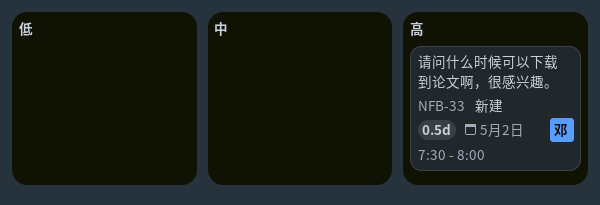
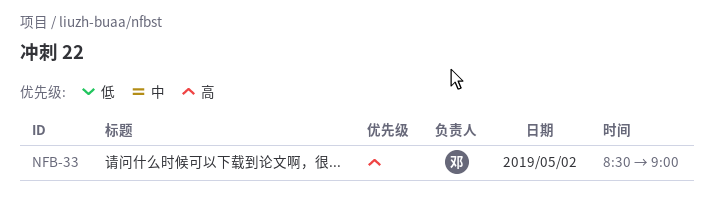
NFB-33, begins: 07:30 -> 08:30
NFB-33, ends: 08:00 -> 09:00

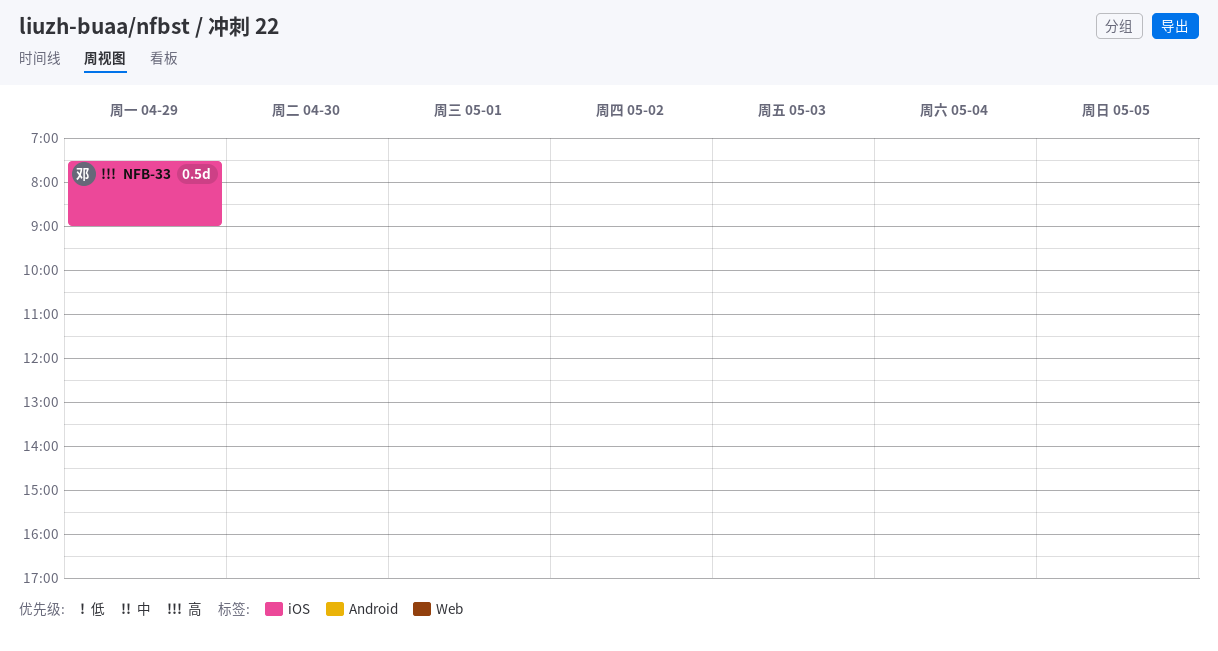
NFB-33, day: May 2 -> Apr 29
NFB-33, begins: 08:30 -> 07:30

